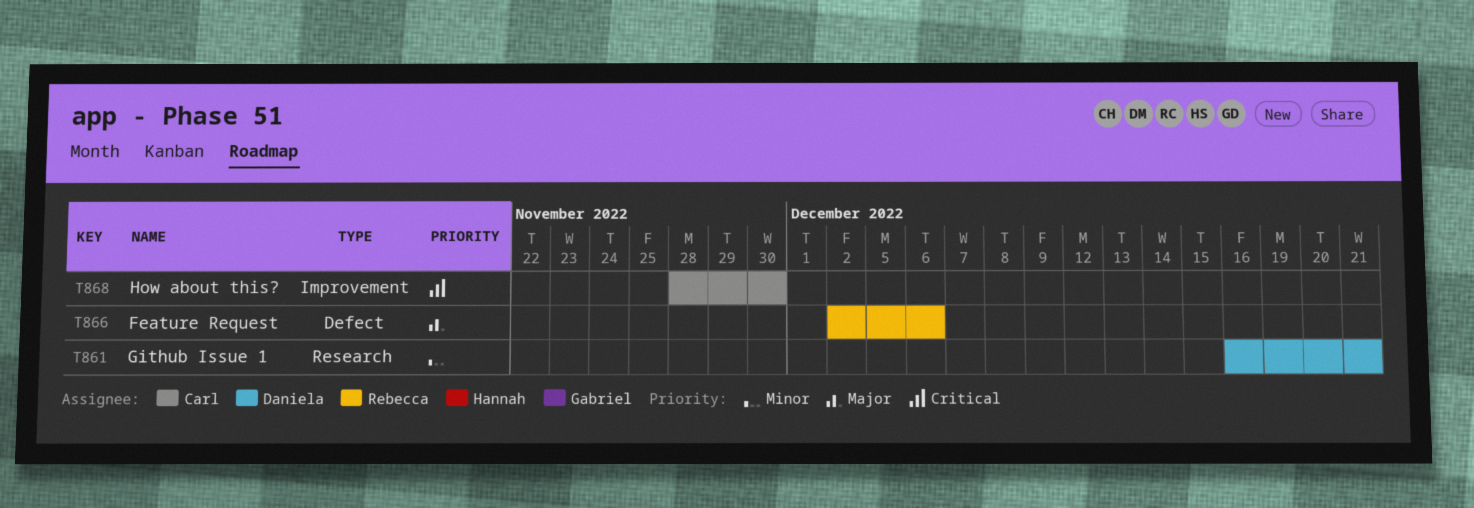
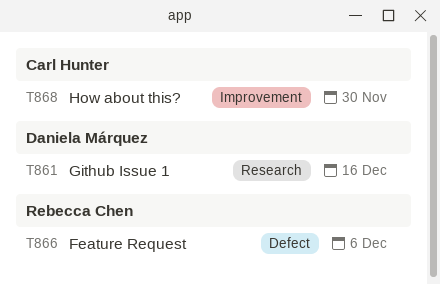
T861, due: Dec 21 -> Dec 16

